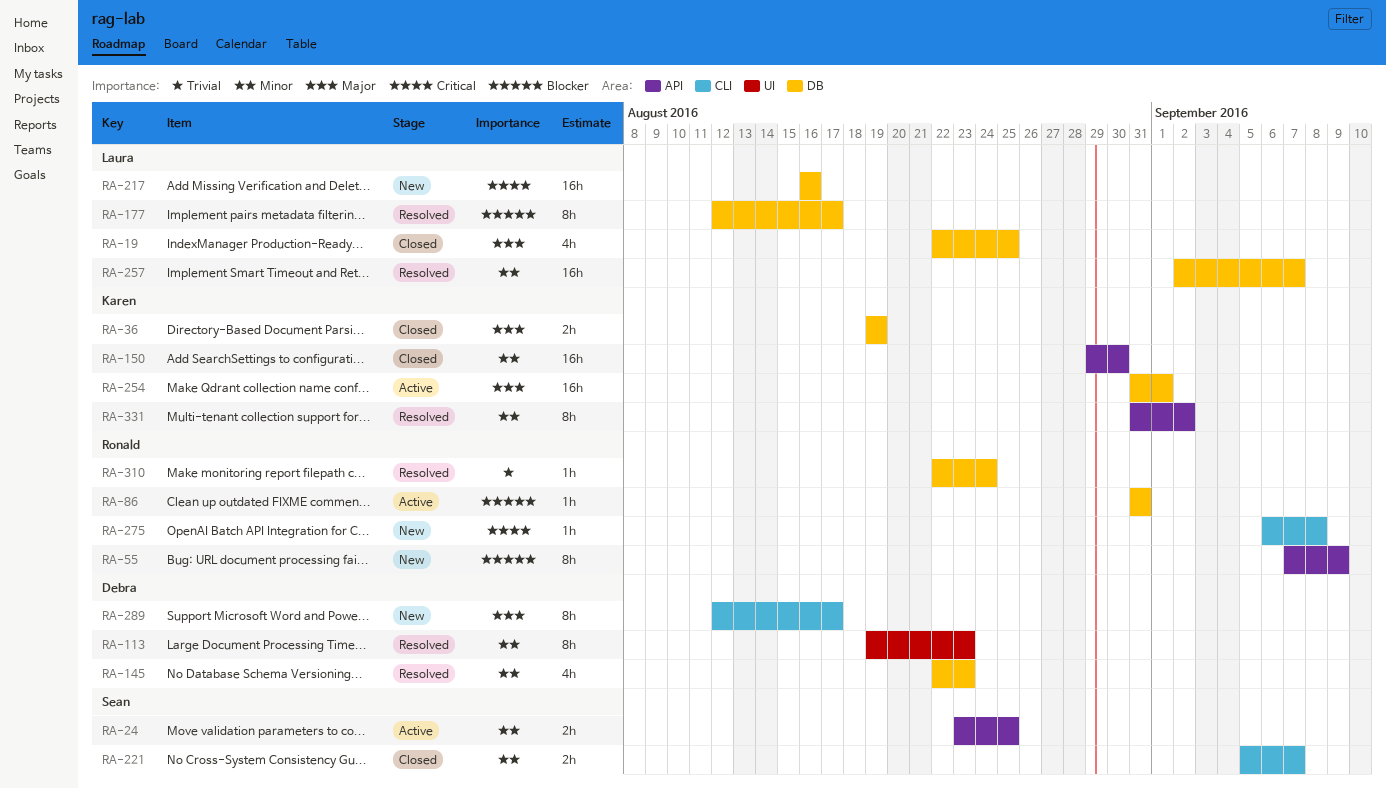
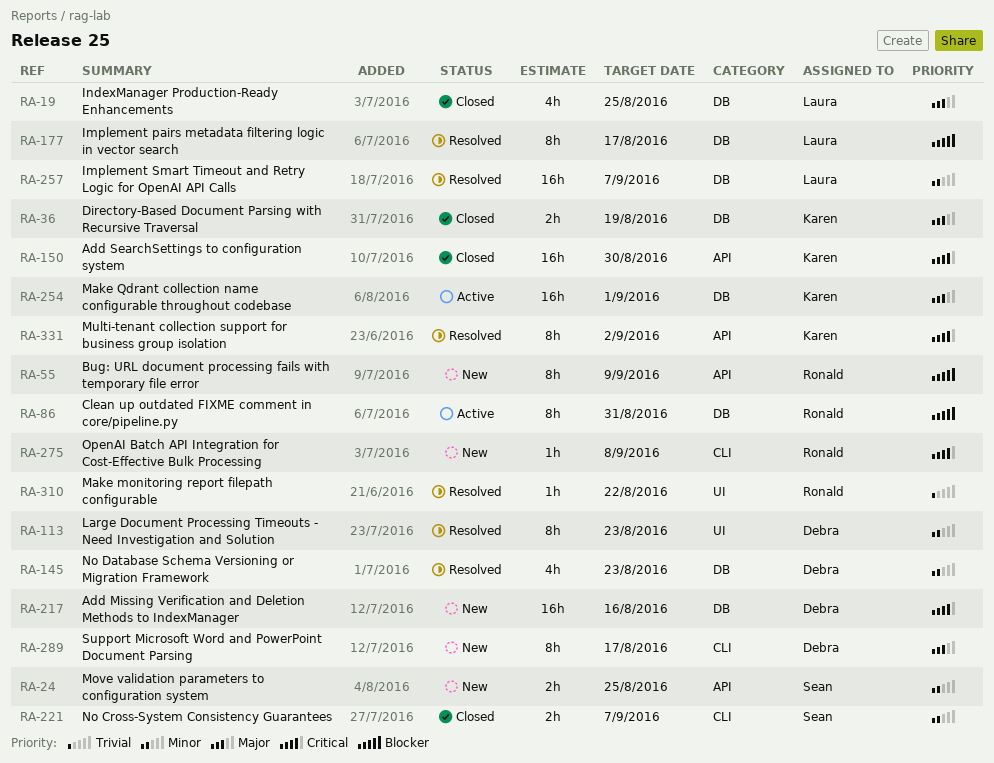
RA-24, status: Active -> New
RA-86, estimate: 1h -> 8h
RA-150, priority: Minor -> Critical
RA-217, owner: Laura -> Debra
RA-310, label: DB -> UI
RA-310, due: Aug 24 -> Aug 22
RA-331, priority: Minor -> Critical

